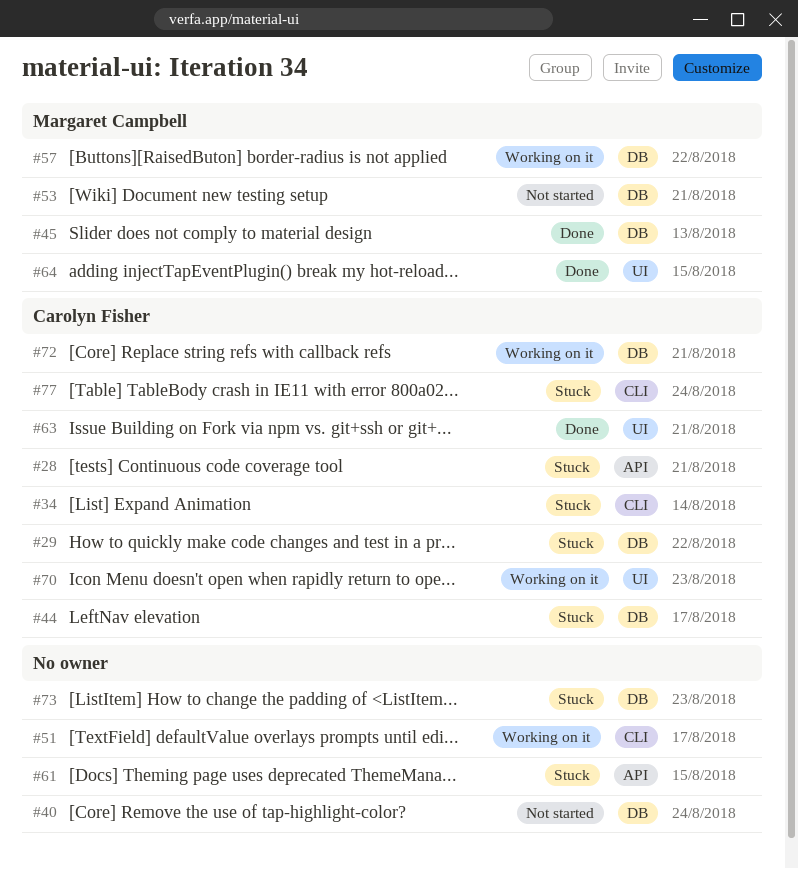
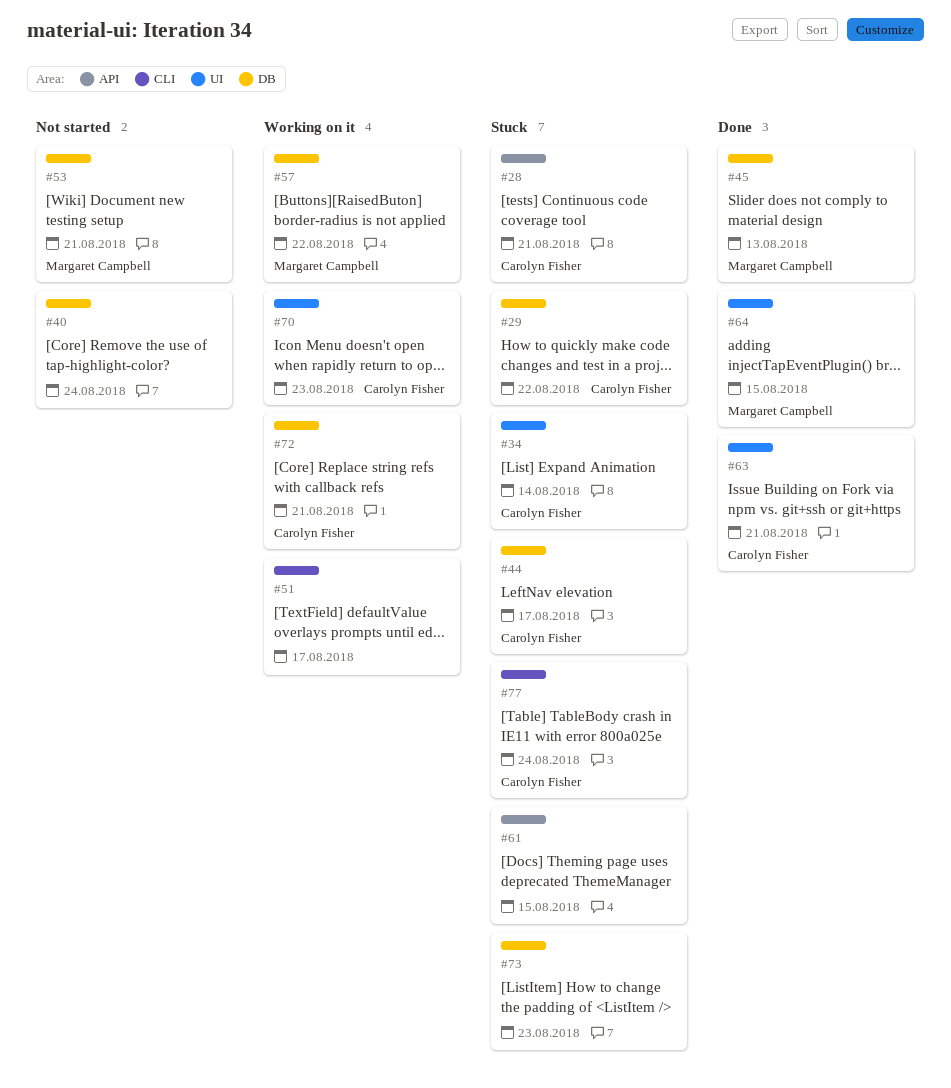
#34, label: CLI -> UI

